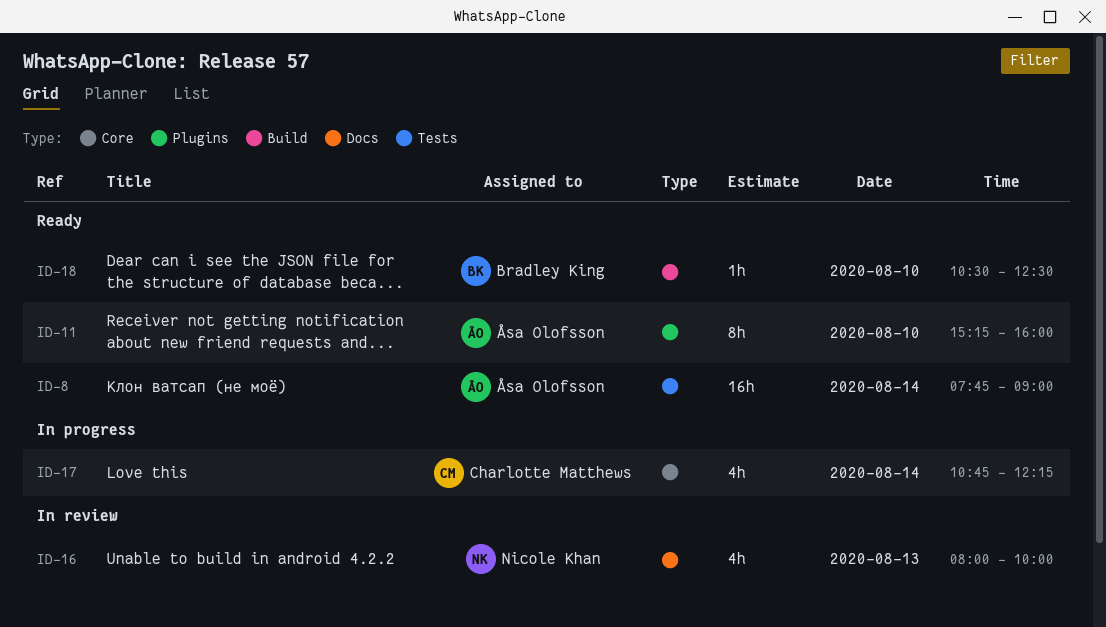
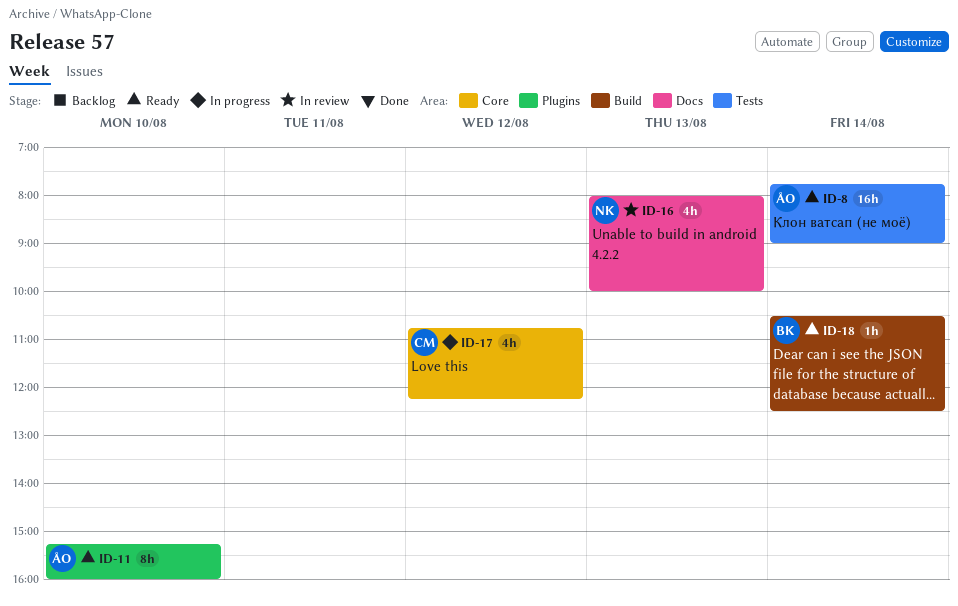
ID-17, day: Aug 14 -> Aug 12
ID-18, day: Aug 10 -> Aug 14

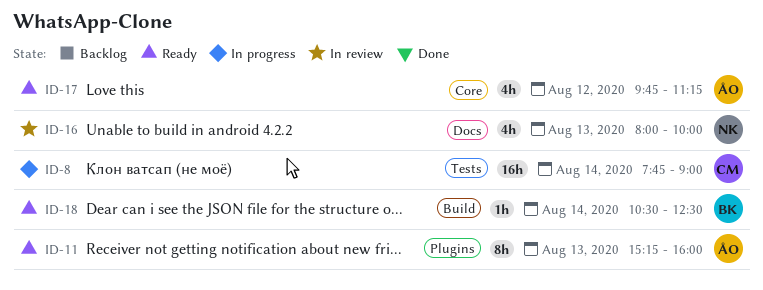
ID-8, status: Ready -> In progress
ID-8, owner: ÅO -> CM
ID-11, day: Aug 10 -> Aug 13
ID-17, status: In progress -> Ready
ID-17, owner: CM -> ÅO
ID-17, begins: 10:45 -> 09:45
ID-17, ends: 12:15 -> 11:15

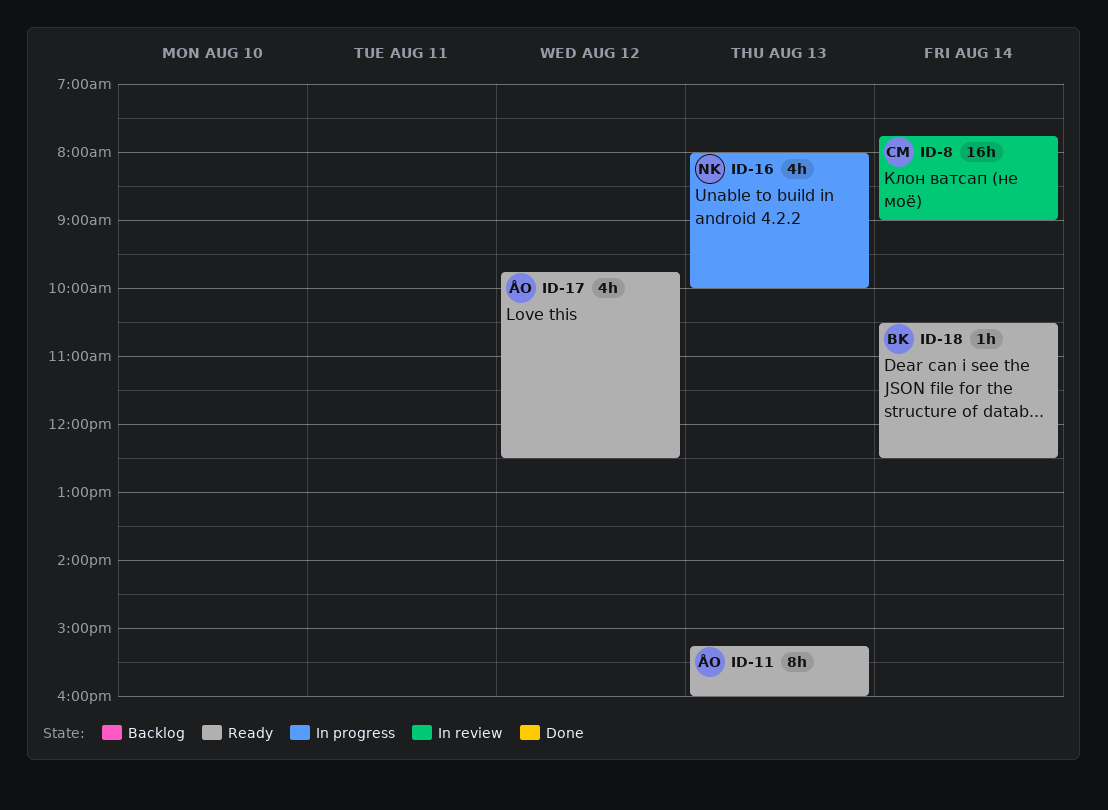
ID-8, status: In progress -> In review
ID-16, status: In review -> In progress
ID-17, ends: 11:15 -> 12:30

